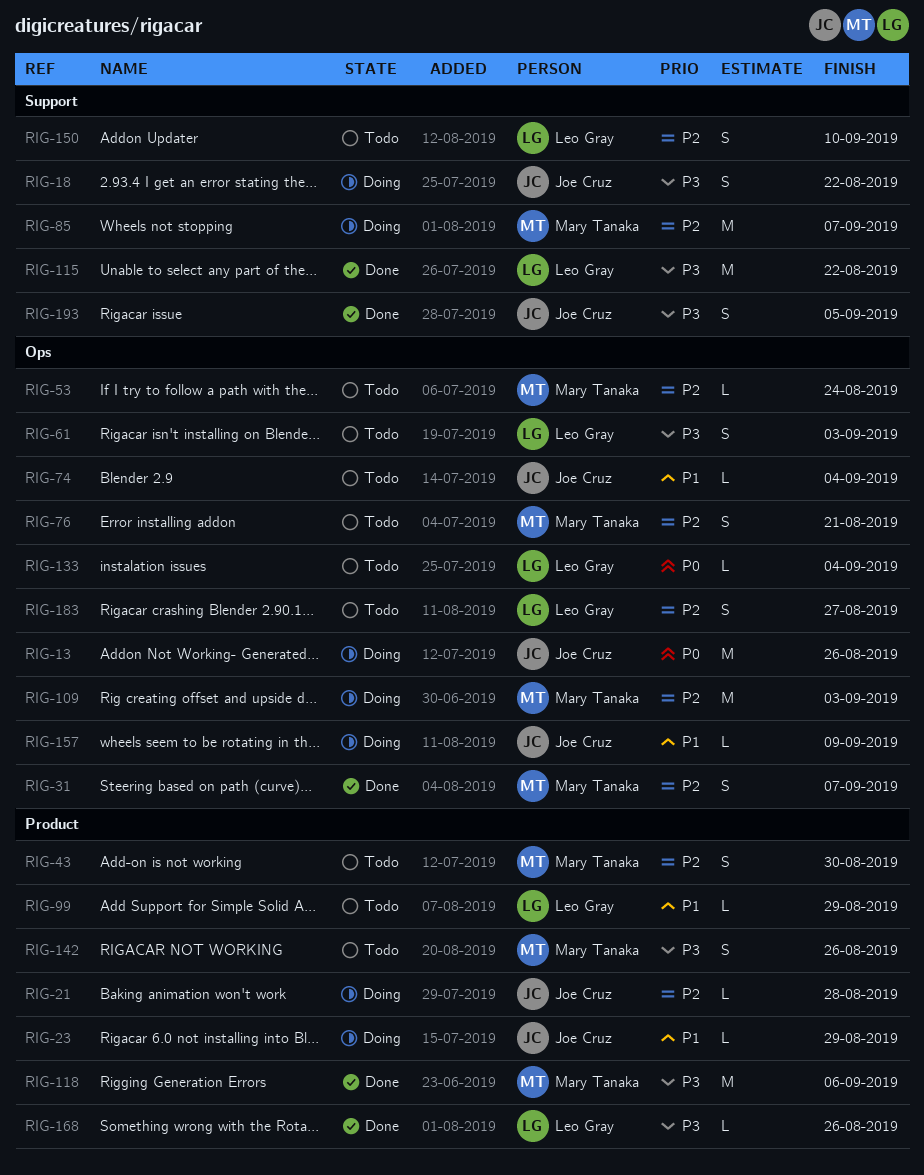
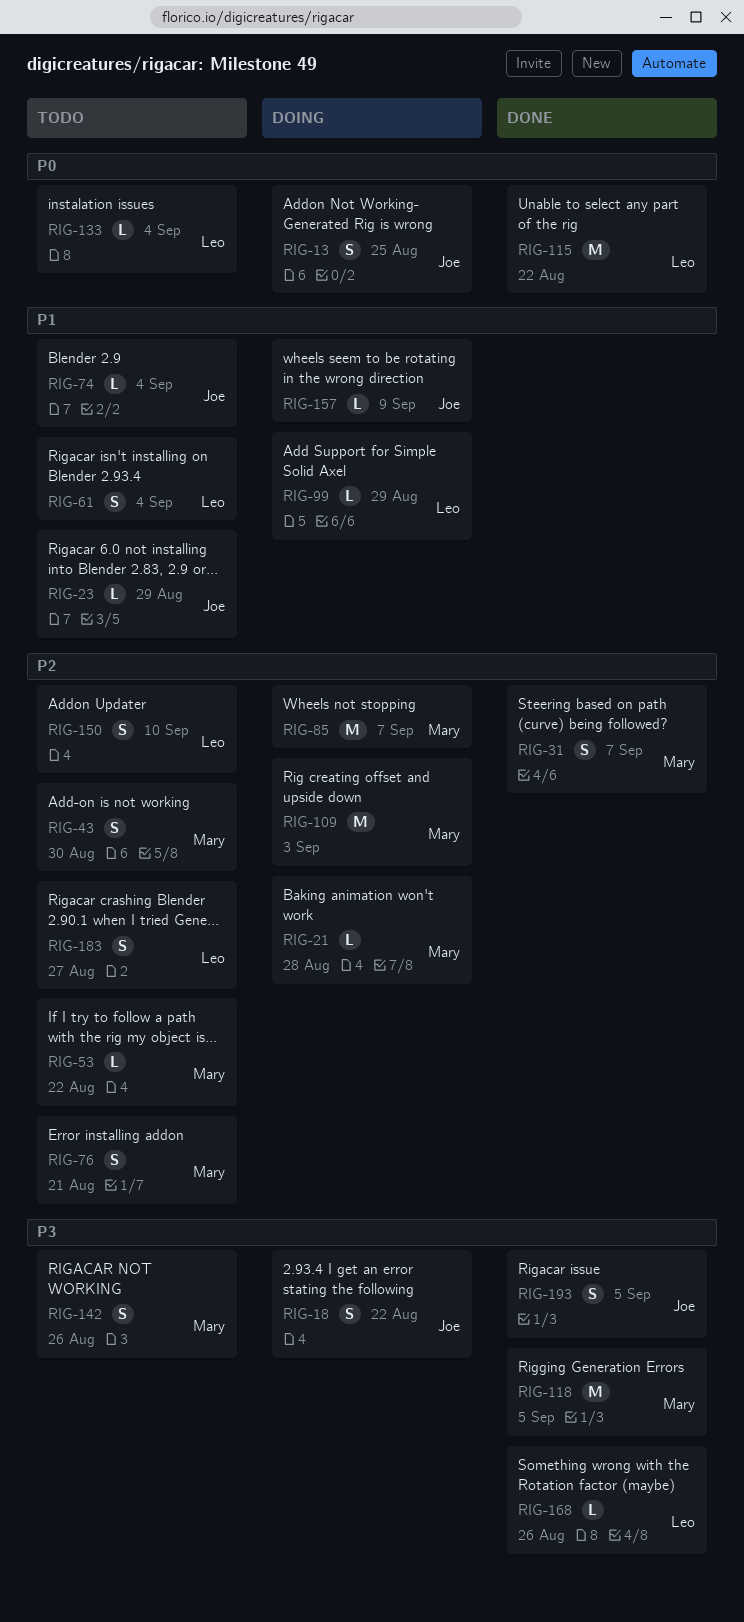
RIG-13, estimate: M -> S
RIG-13, due: Aug 26 -> Aug 25
RIG-21, owner: Joe Cruz -> Mary Tanaka
RIG-23, status: Doing -> Todo
RIG-53, due: Aug 24 -> Aug 22
RIG-61, priority: P3 -> P1
RIG-61, due: Sep 3 -> Sep 4
RIG-99, status: Todo -> Doing
RIG-115, priority: P3 -> P0
RIG-118, due: Sep 6 -> Sep 5

